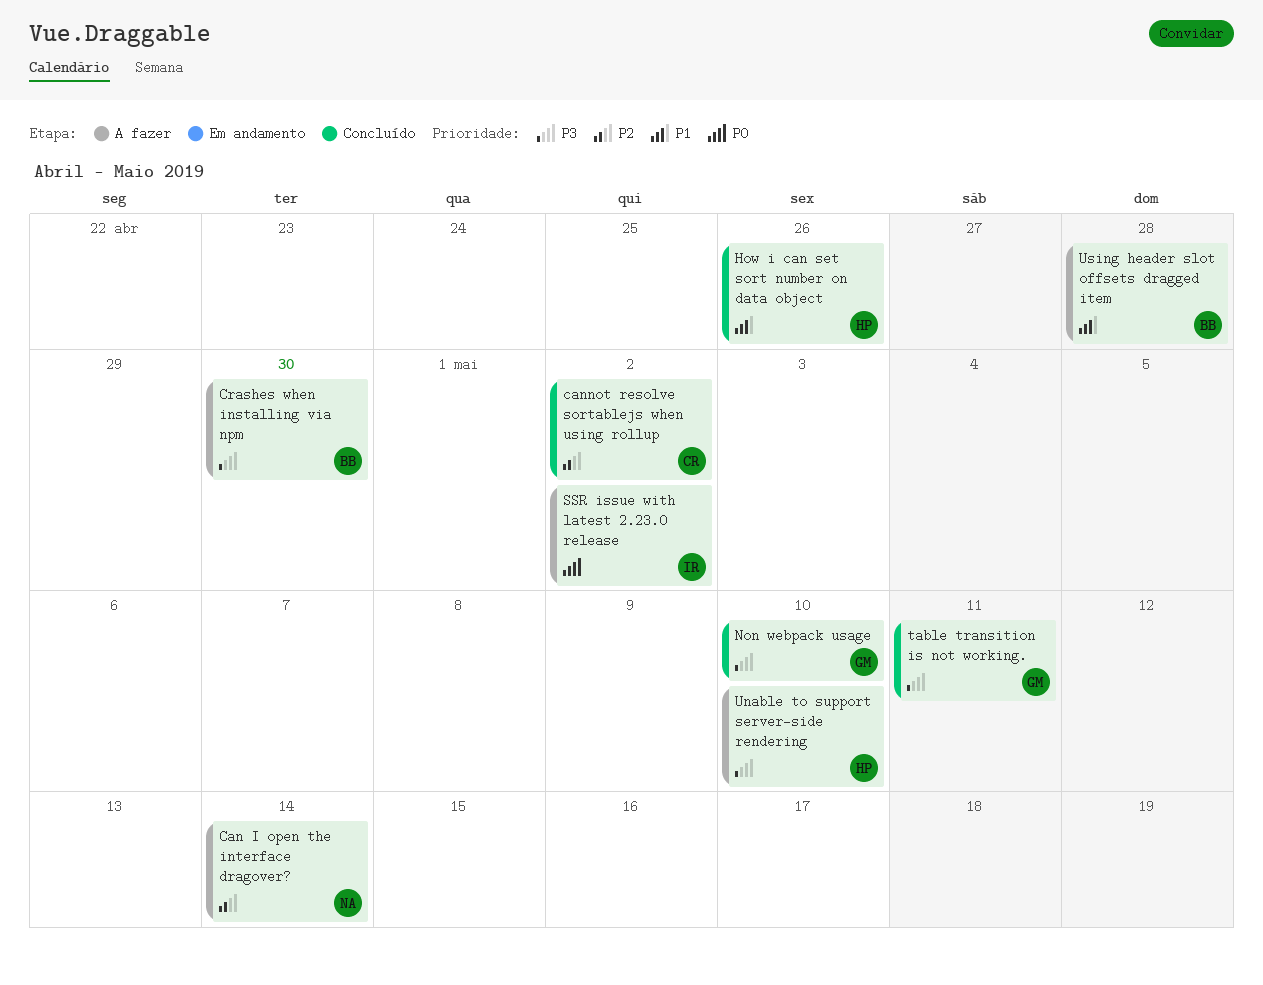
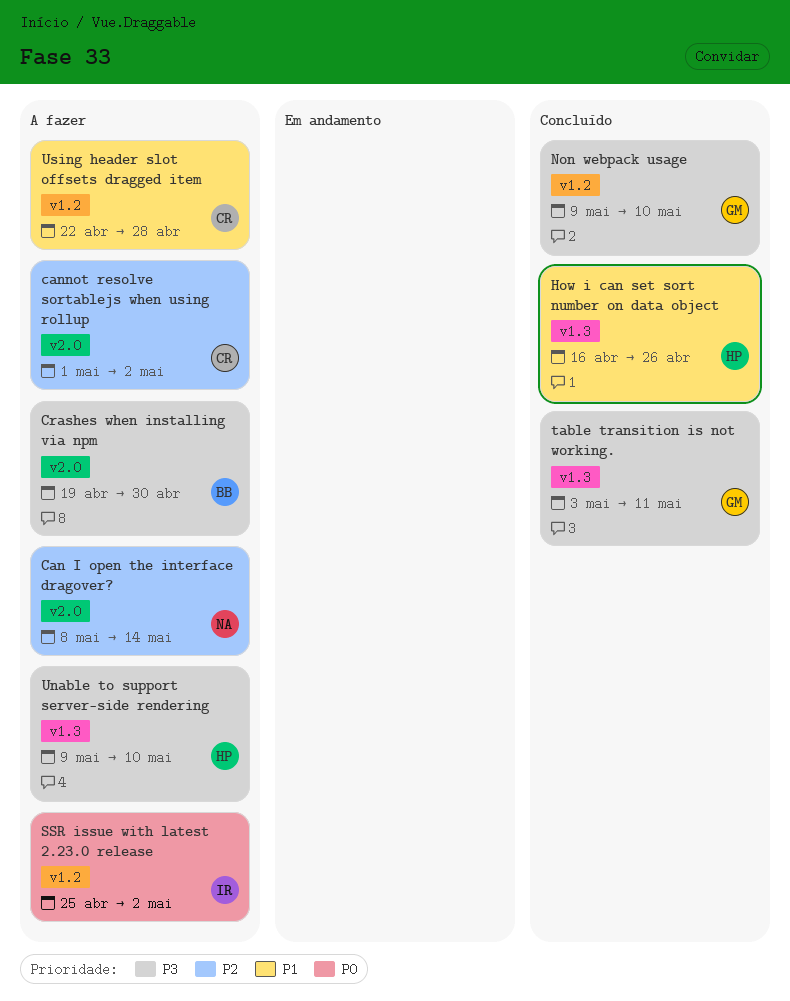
cannot resolve sortablejs when using rollup, status: Concluído -> A fazer
Using header slot offsets dragged item, owner: BB -> CR

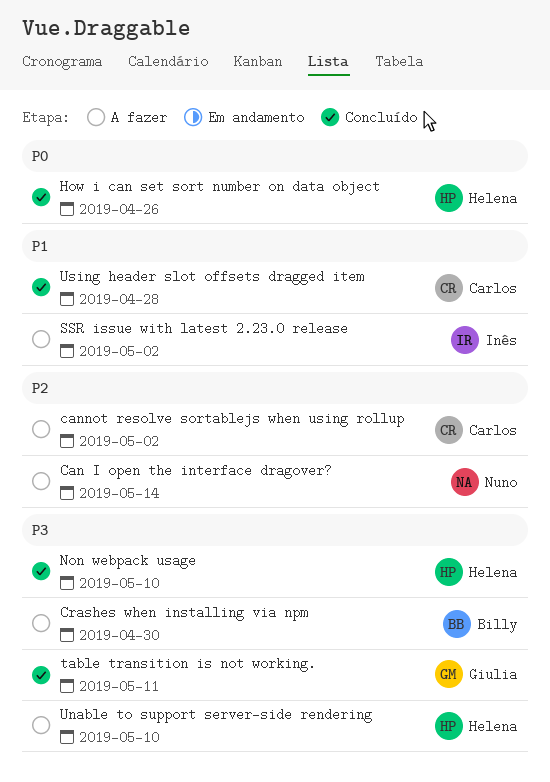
How i can set sort number on data object, priority: P1 -> P0
Non webpack usage, owner: Giulia -> Helena
SSR issue with latest 2.23.0 release, priority: P0 -> P1
Using header slot offsets dragged item, status: A fazer -> Concluído

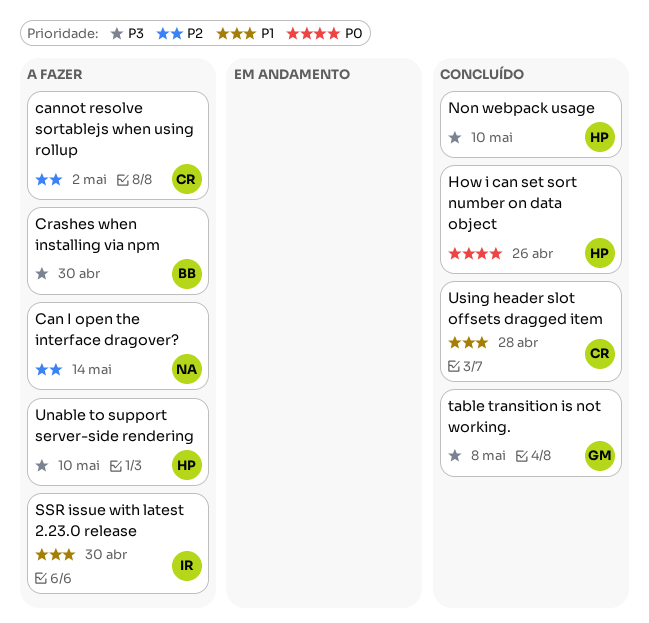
SSR issue with latest 2.23.0 release, due: May 2 -> Apr 30
table transition is not working., due: May 11 -> May 8

